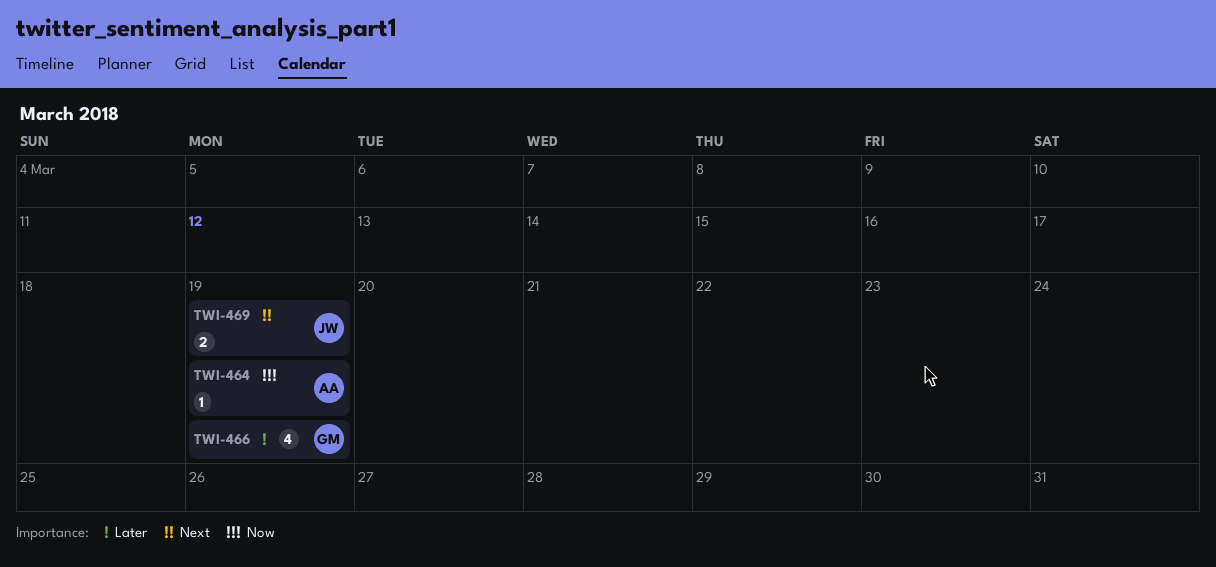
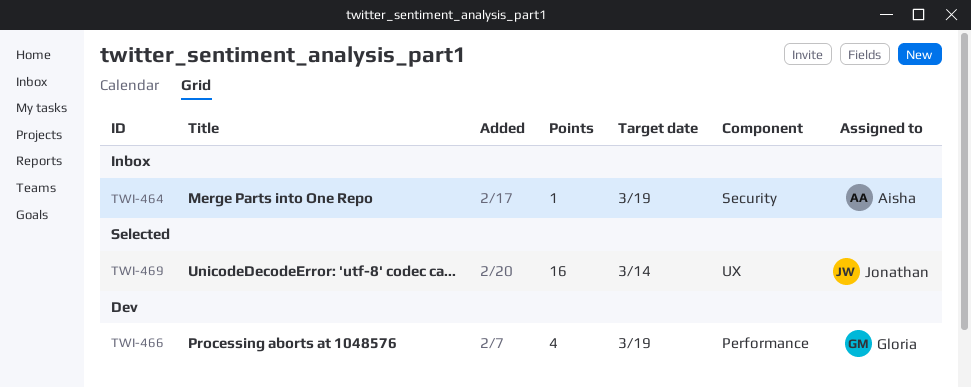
TWI-469, estimate: 2 -> 16
TWI-469, due: Mar 19 -> Mar 14

